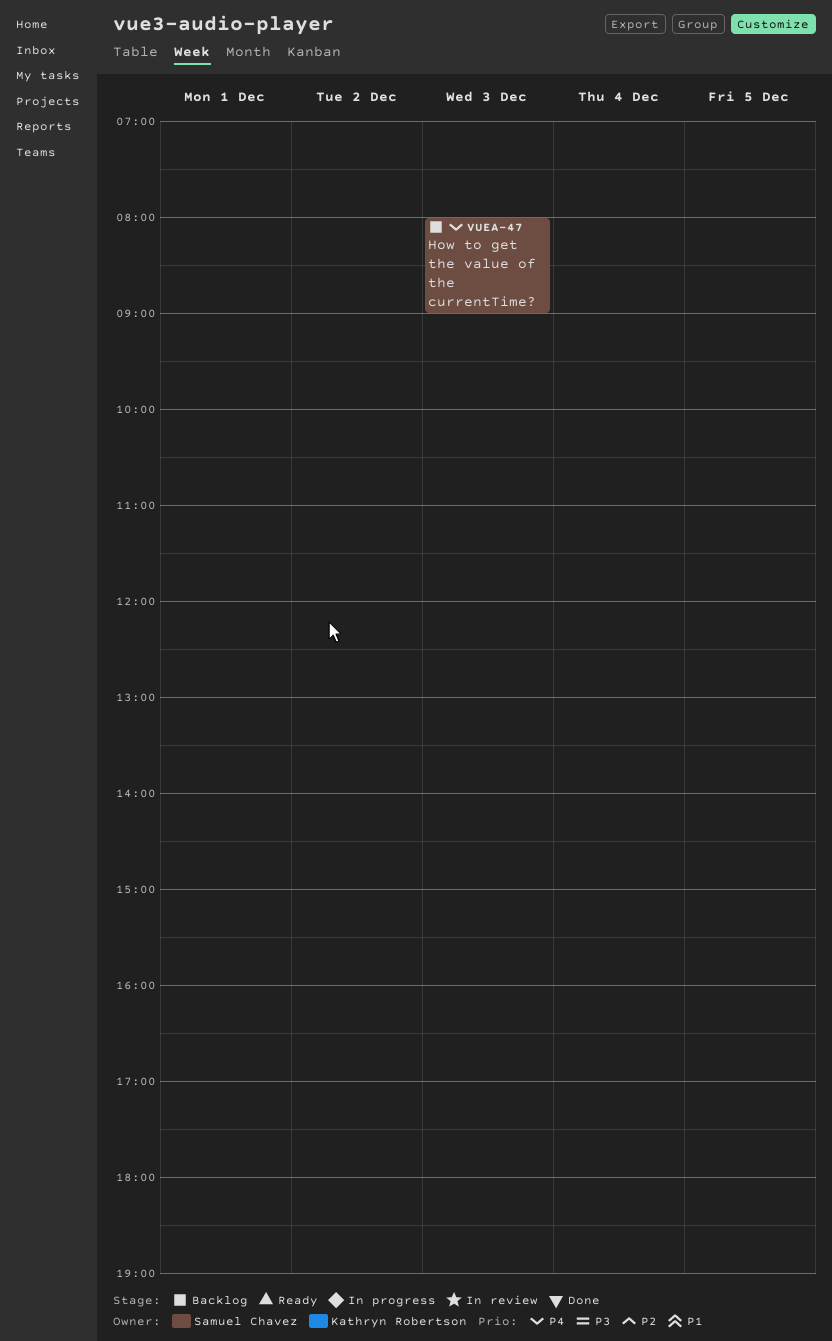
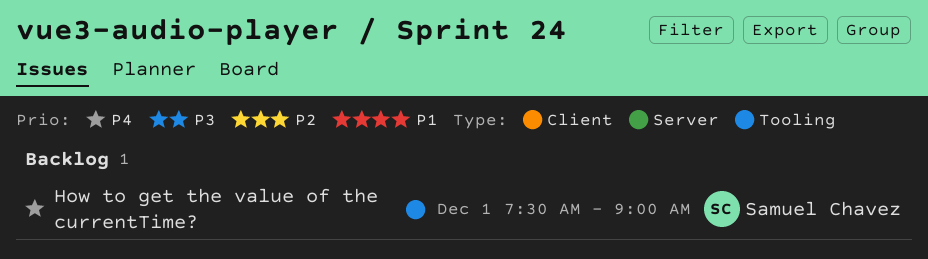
How to get the value of the currentTime?, day: Dec 3 -> Dec 1
How to get the value of the currentTime?, begins: 08:00 -> 07:30

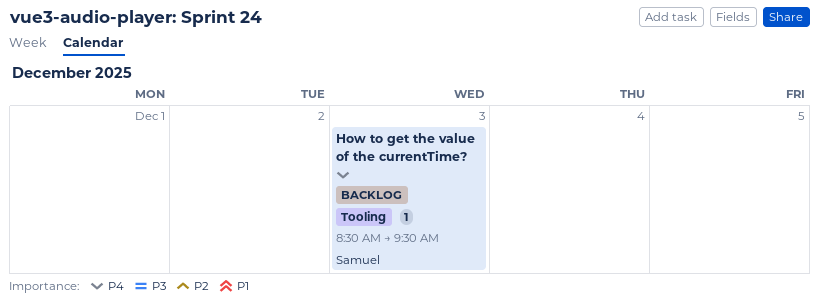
How to get the value of the currentTime?, day: Dec 1 -> Dec 3
How to get the value of the currentTime?, begins: 07:30 -> 08:30
How to get the value of the currentTime?, ends: 09:00 -> 09:30

